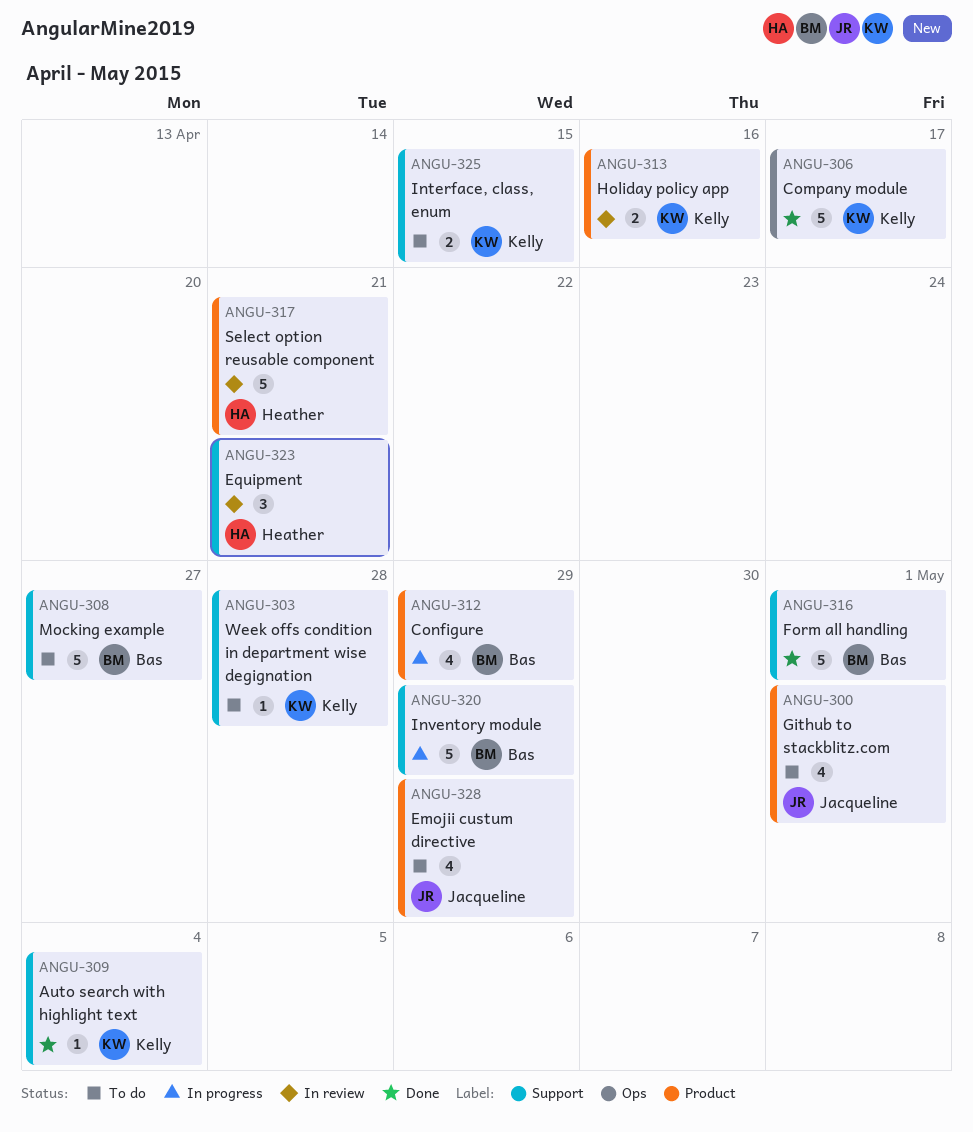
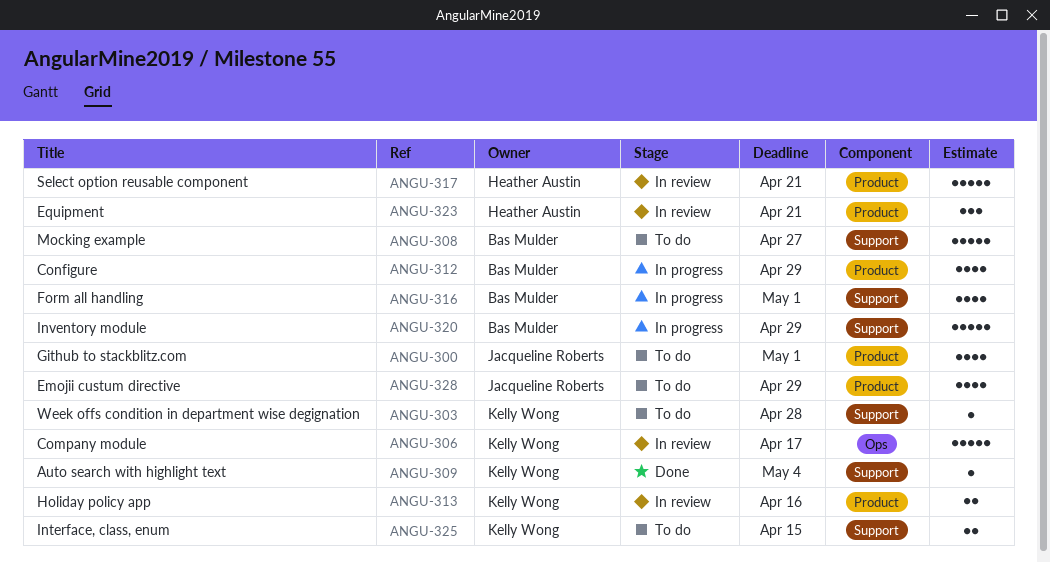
ANGU-306, status: Done -> In review
ANGU-316, status: Done -> In progress
ANGU-316, estimate: 5 -> 4
ANGU-323, label: Support -> Product

